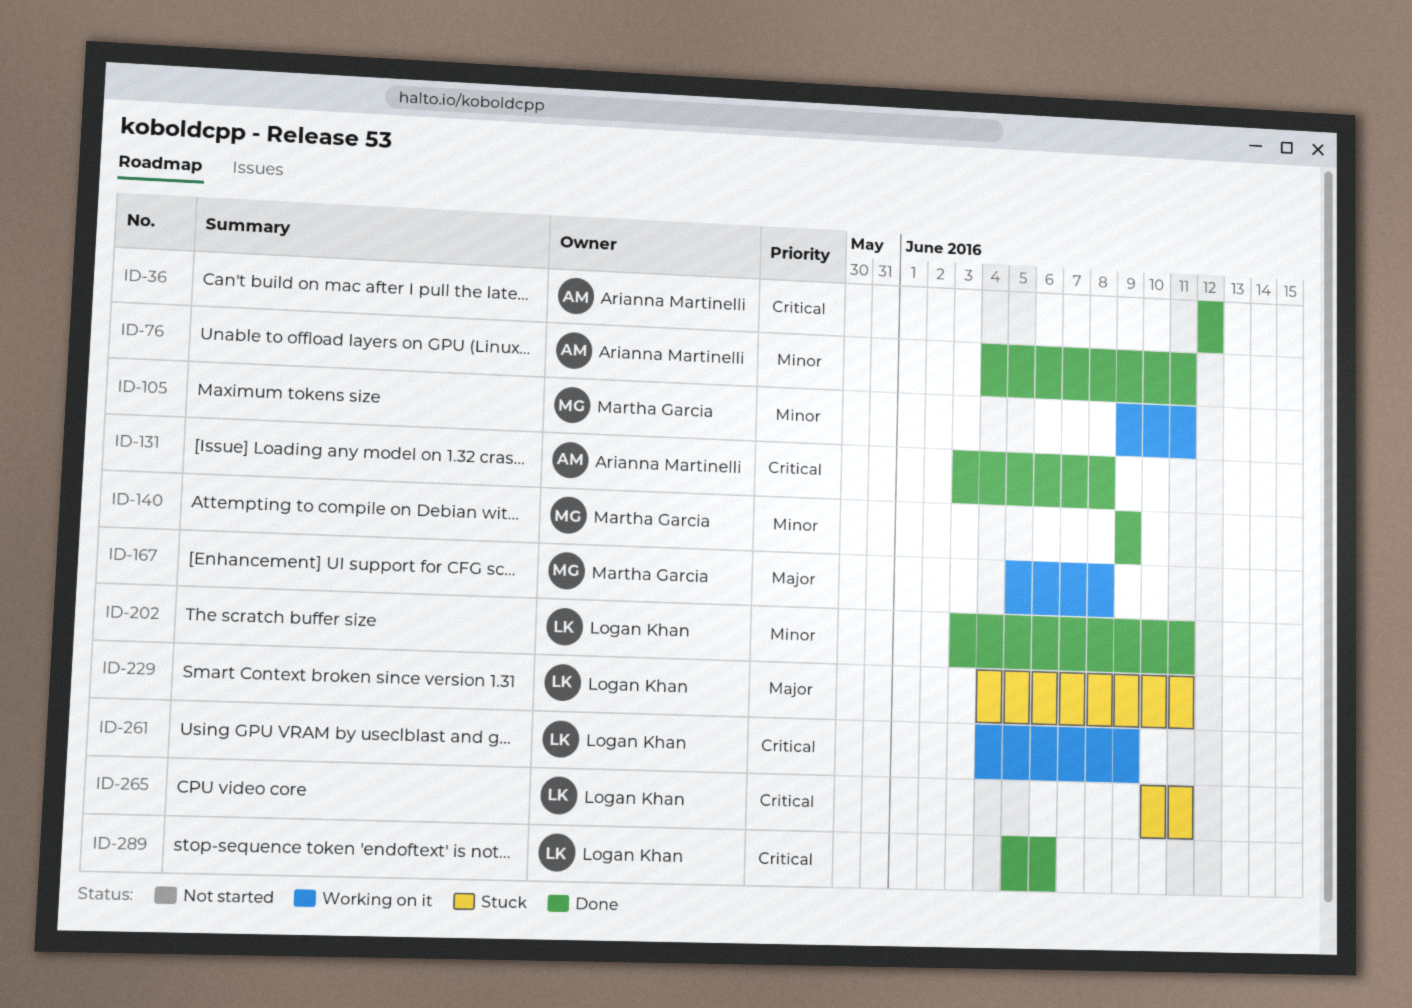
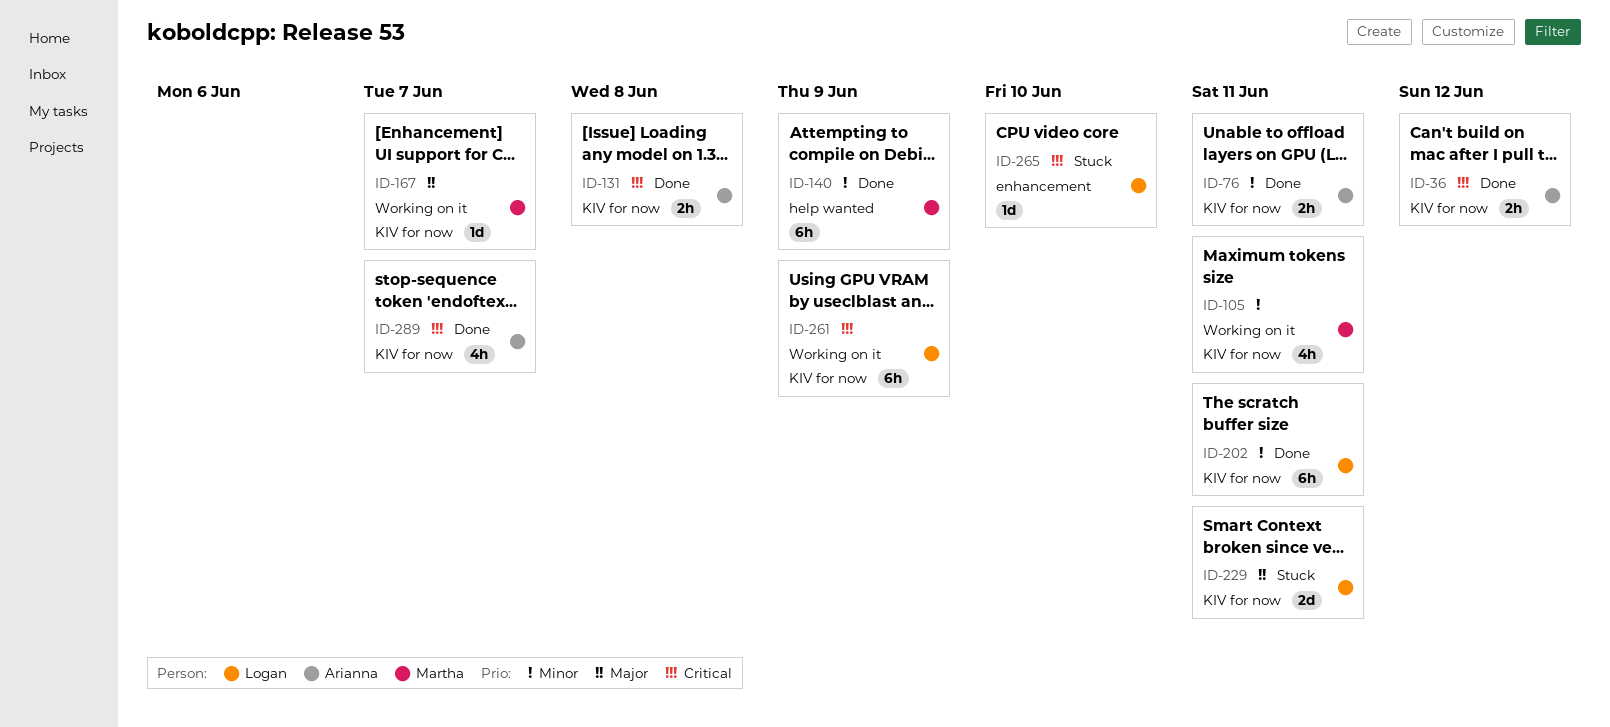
ID-167, due: Jun 8 -> Jun 7
ID-265, due: Jun 11 -> Jun 10
ID-289, owner: Logan Khan -> Arianna Martinelli
ID-289, due: Jun 6 -> Jun 7

